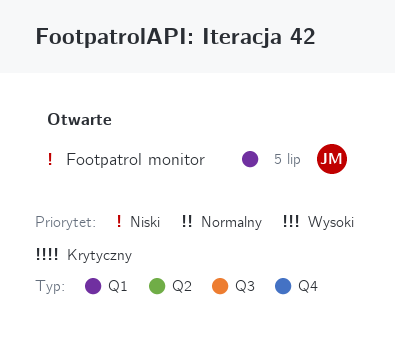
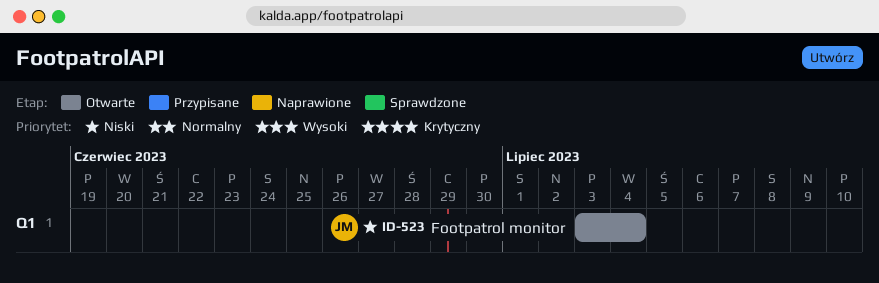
Footpatrol monitor, due: Jul 5 -> Jul 4

